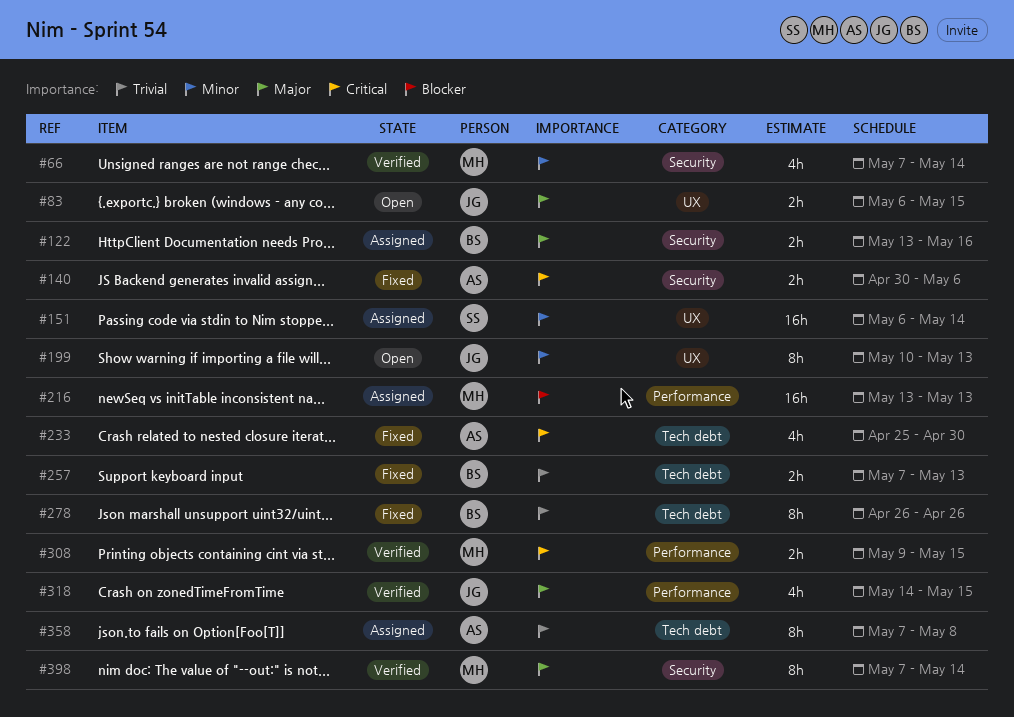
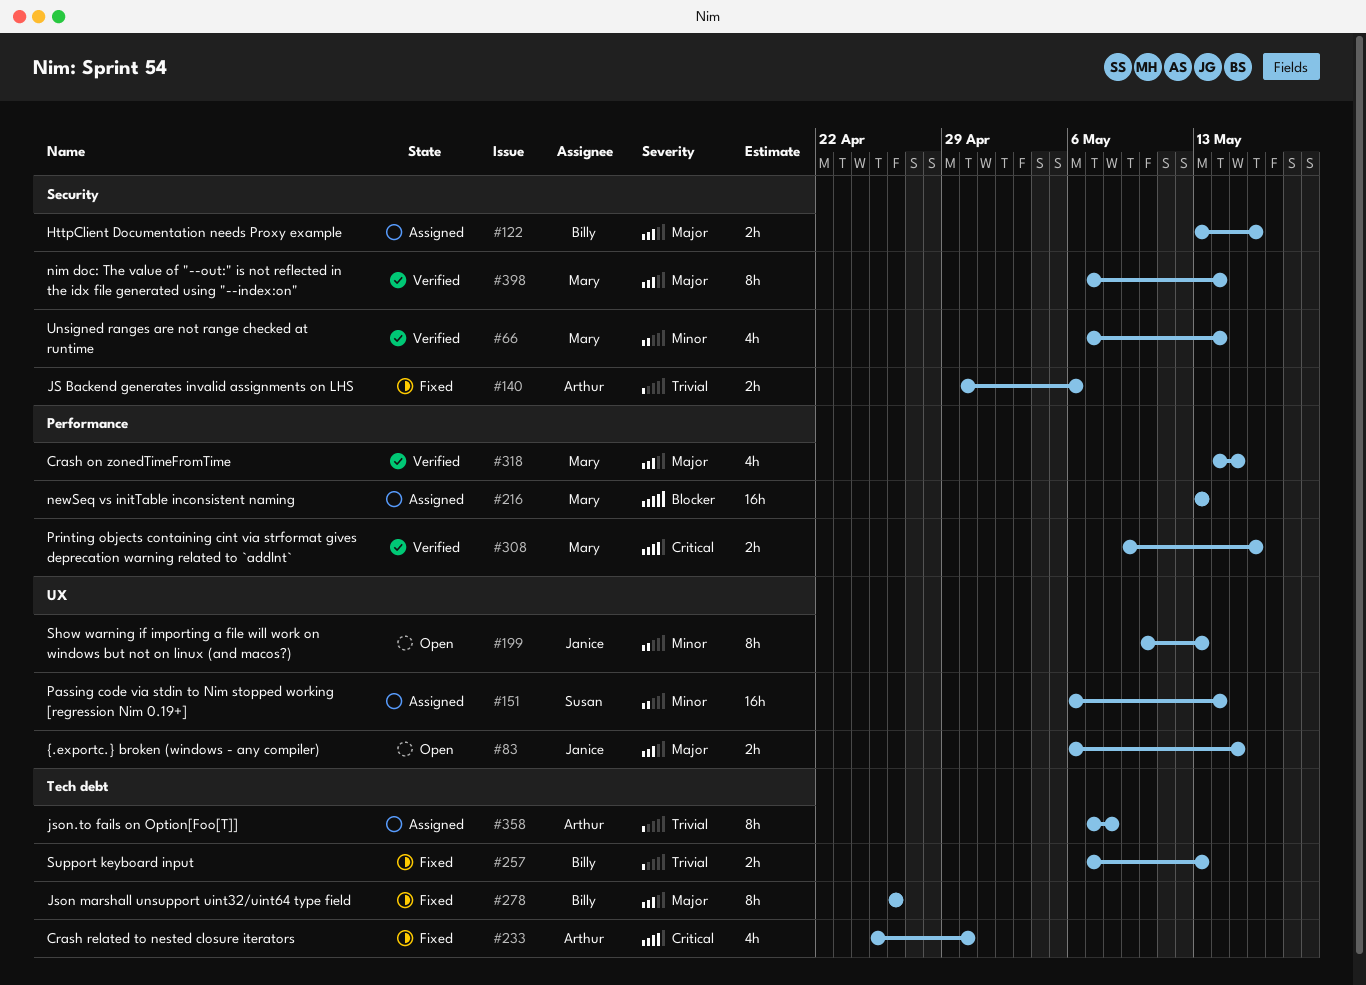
#140, priority: Critical -> Trivial
#278, priority: Trivial -> Major
#308, due: May 15 -> May 16
#318, owner: Janice -> Mary

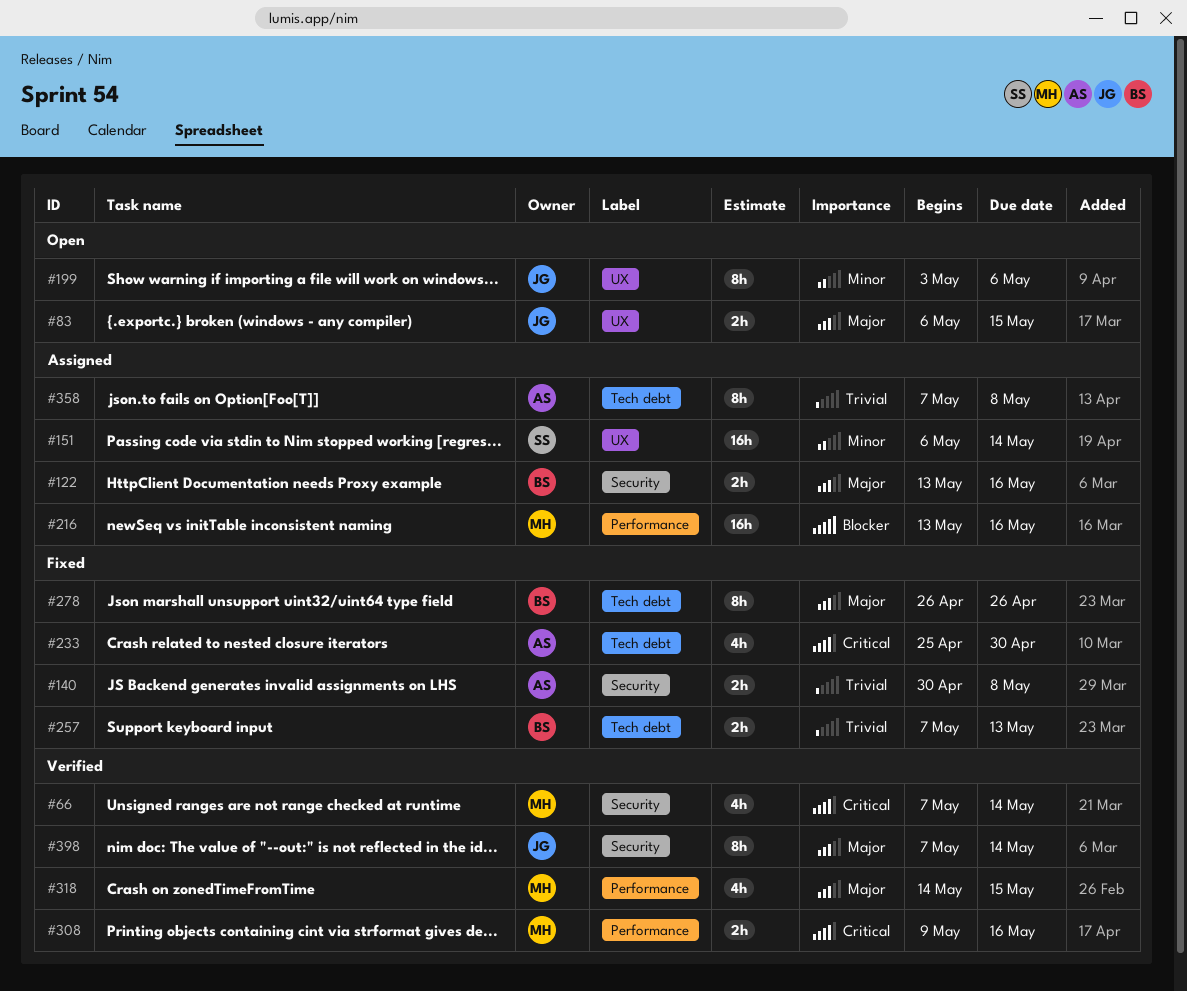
#66, priority: Minor -> Critical
#140, due: May 6 -> May 8
#199, start: May 10 -> May 3
#199, due: May 13 -> May 6
#216, due: May 13 -> May 16
#398, owner: Mary -> Janice

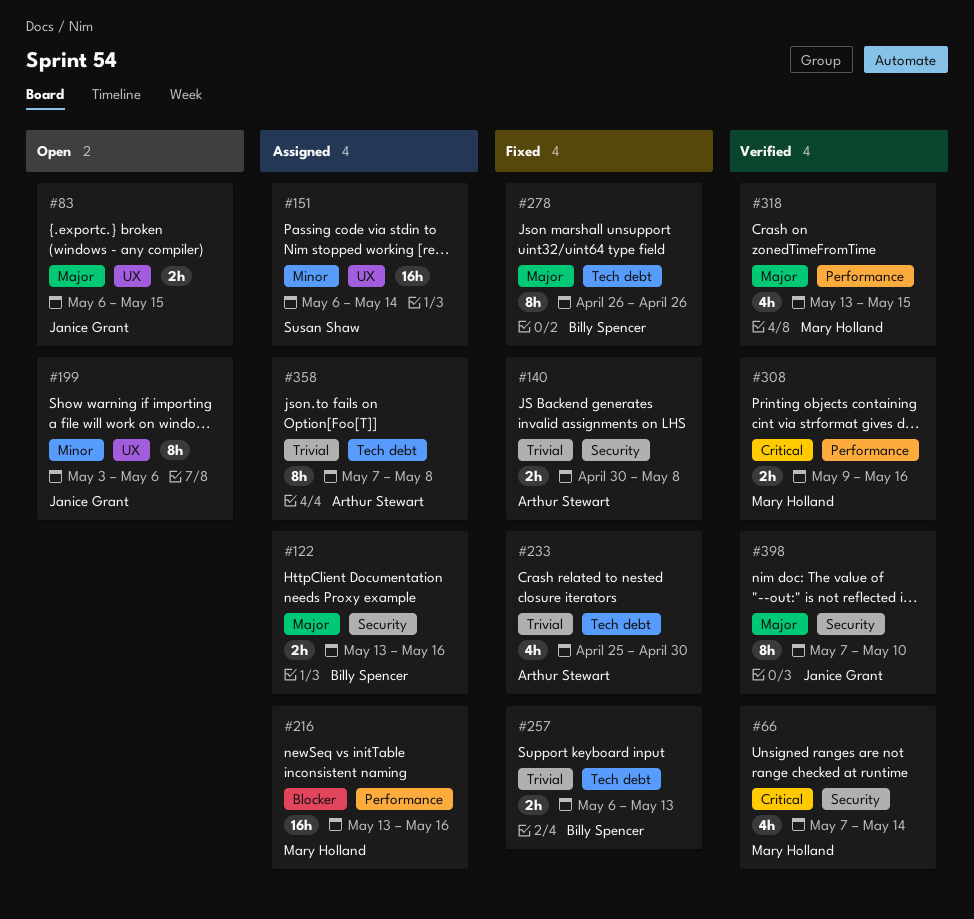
#233, priority: Critical -> Trivial
#257, start: May 7 -> May 6
#318, start: May 14 -> May 13
#398, due: May 14 -> May 10

